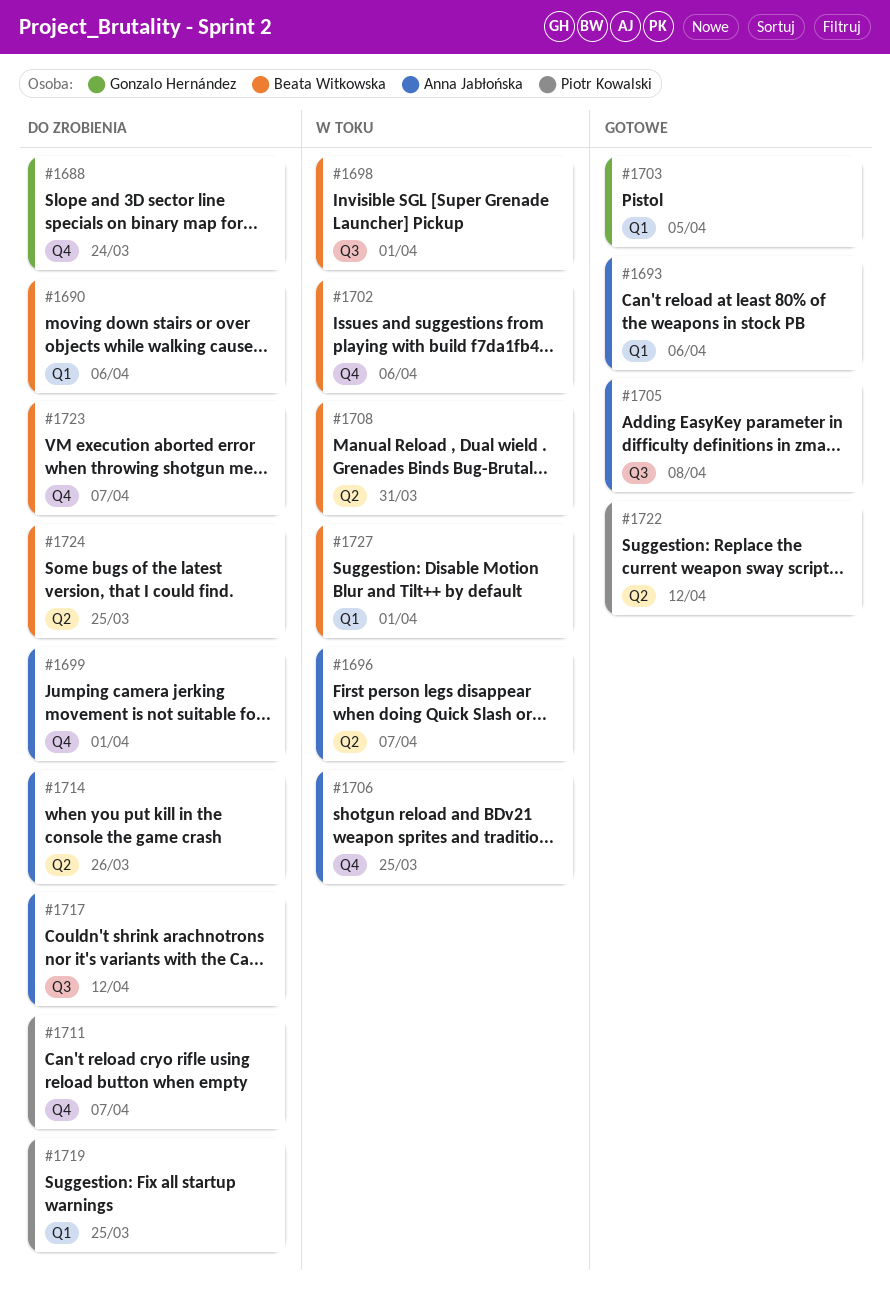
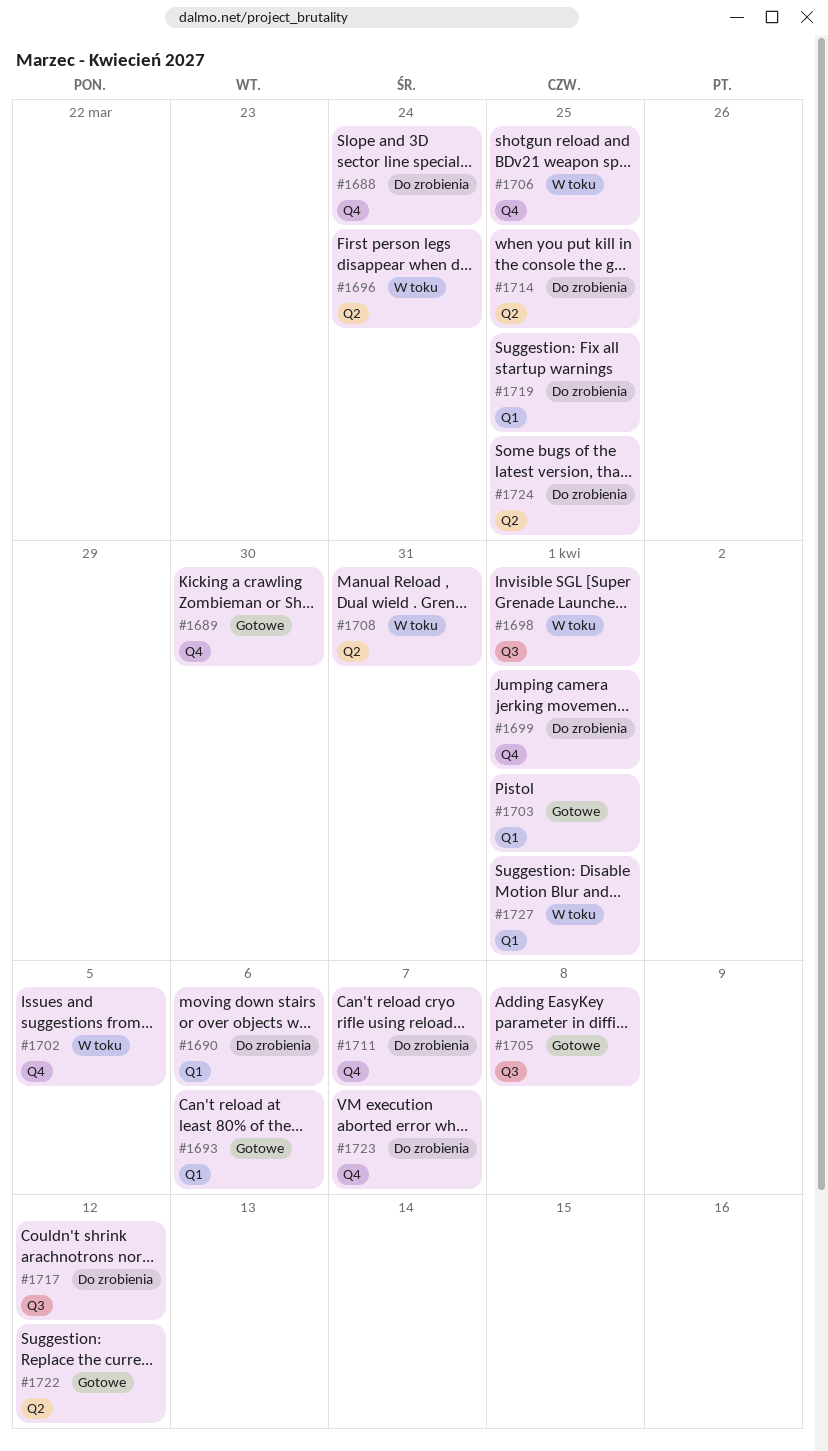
#1689: none -> present
#1696, due: Apr 7 -> Mar 24
#1702, due: Apr 6 -> Apr 5
#1703, due: Apr 5 -> Apr 1
#1714, due: Mar 26 -> Mar 25

